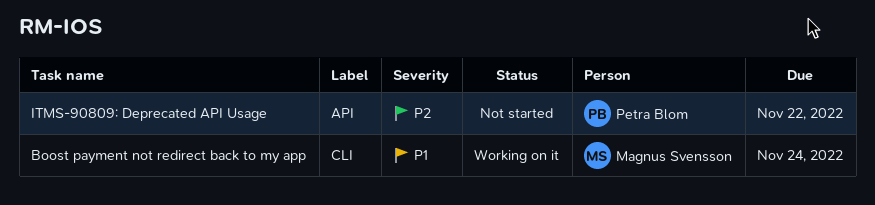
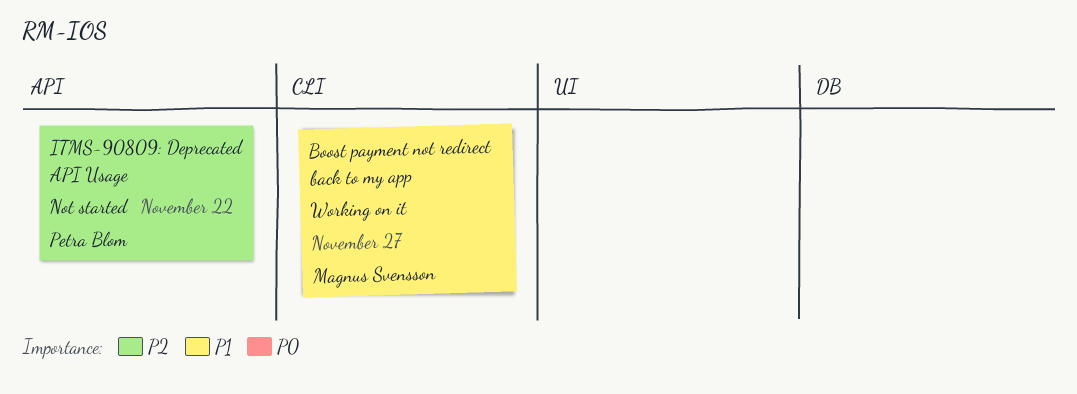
Boost payment not redirect back to my app, due: Nov 24 -> Nov 27

